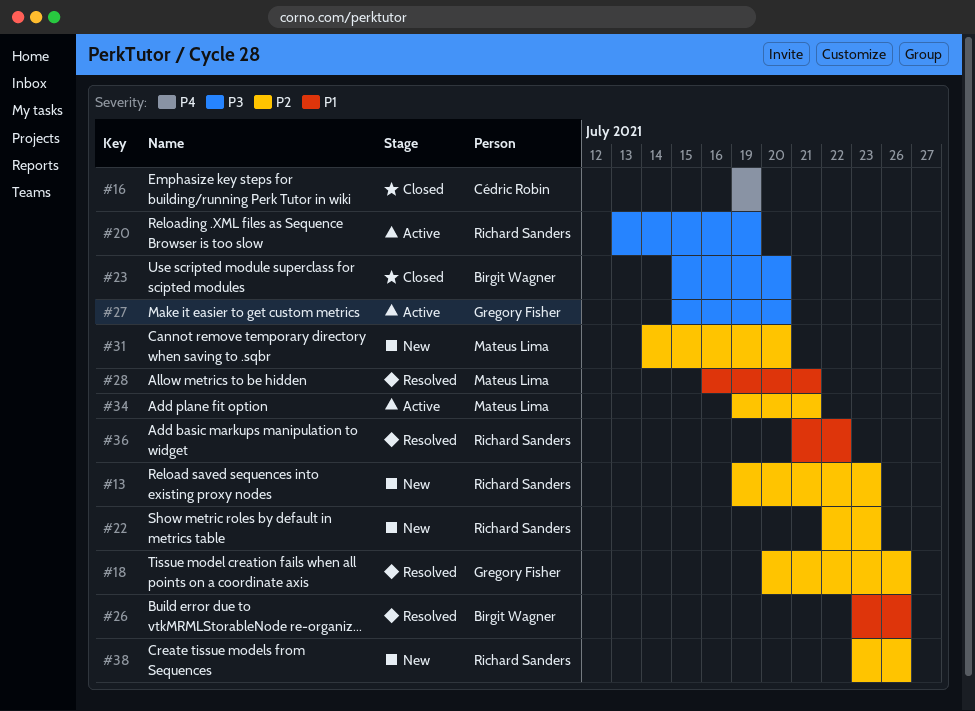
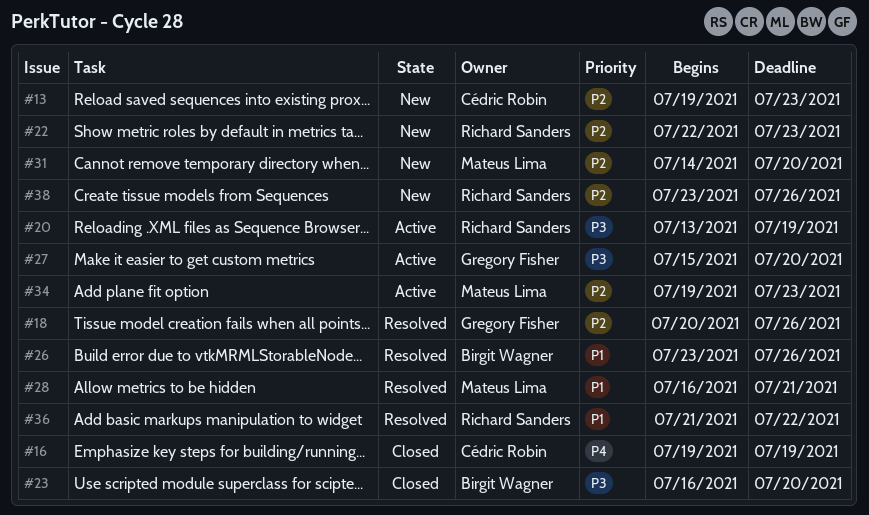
#13, owner: Richard Sanders -> Cédric Robin
#23, start: Jul 15 -> Jul 16
#34, due: Jul 21 -> Jul 23

